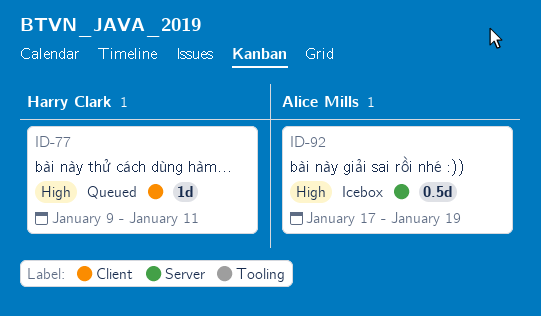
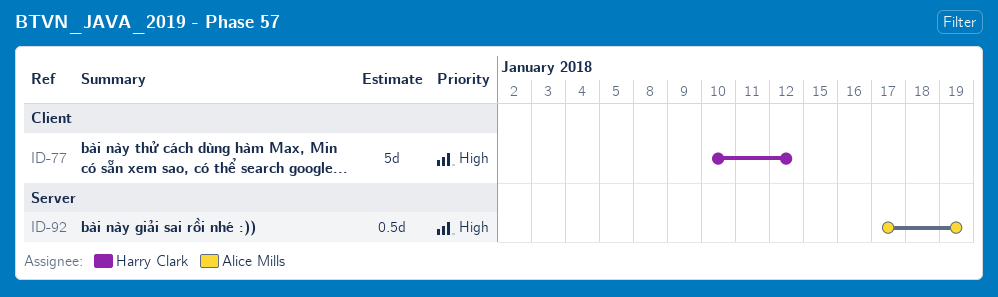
ID-77, estimate: 1d -> 5d
ID-77, start: Jan 9 -> Jan 10
ID-77, due: Jan 11 -> Jan 12

